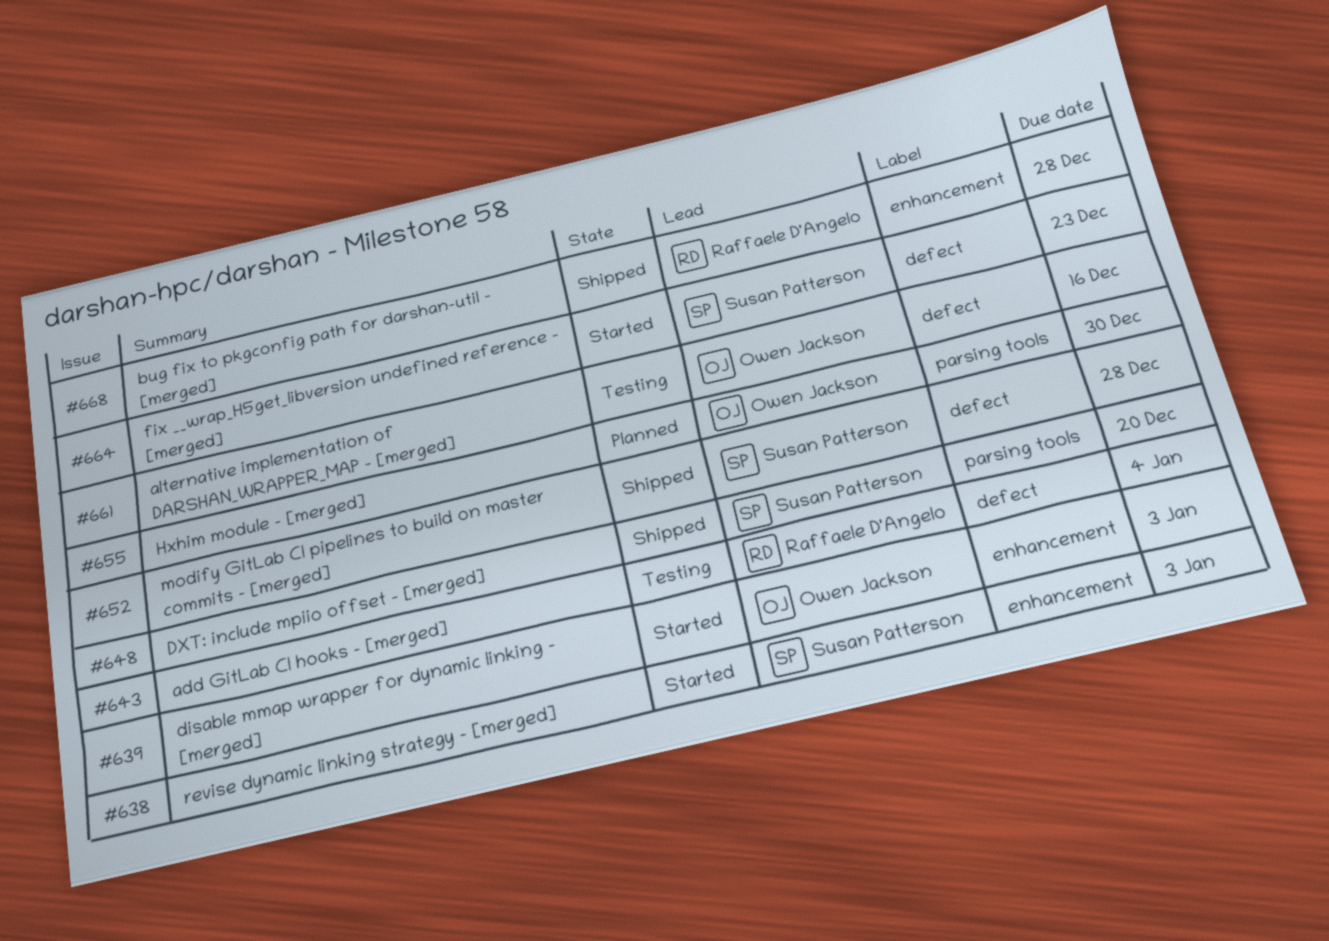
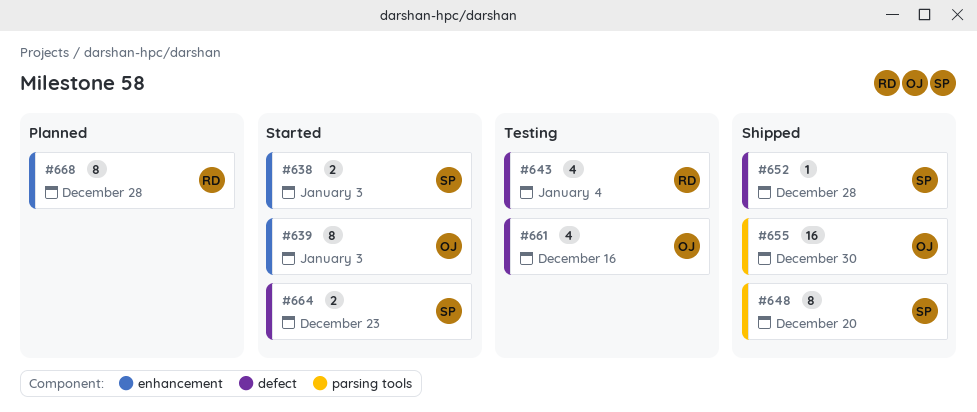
#655, status: Planned -> Shipped
#668, status: Shipped -> Planned

